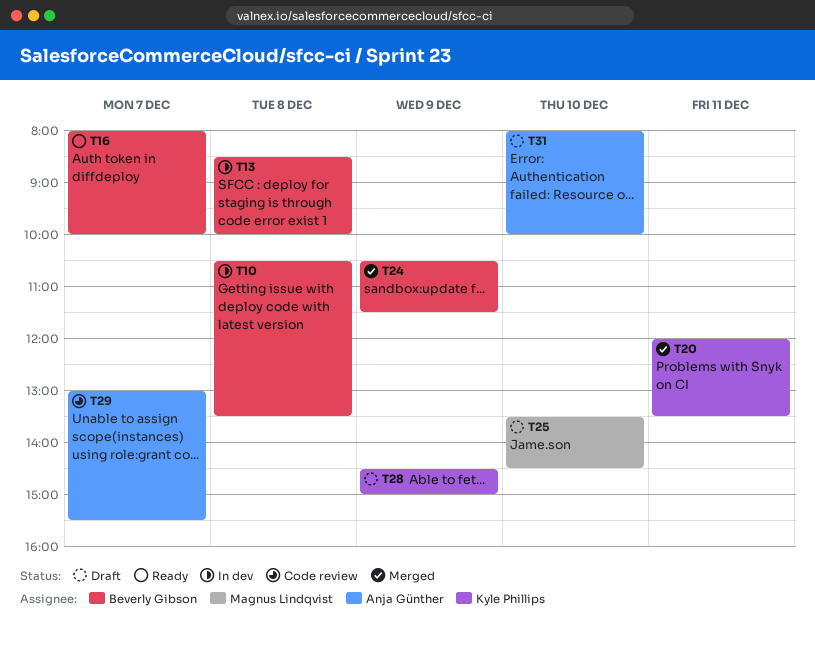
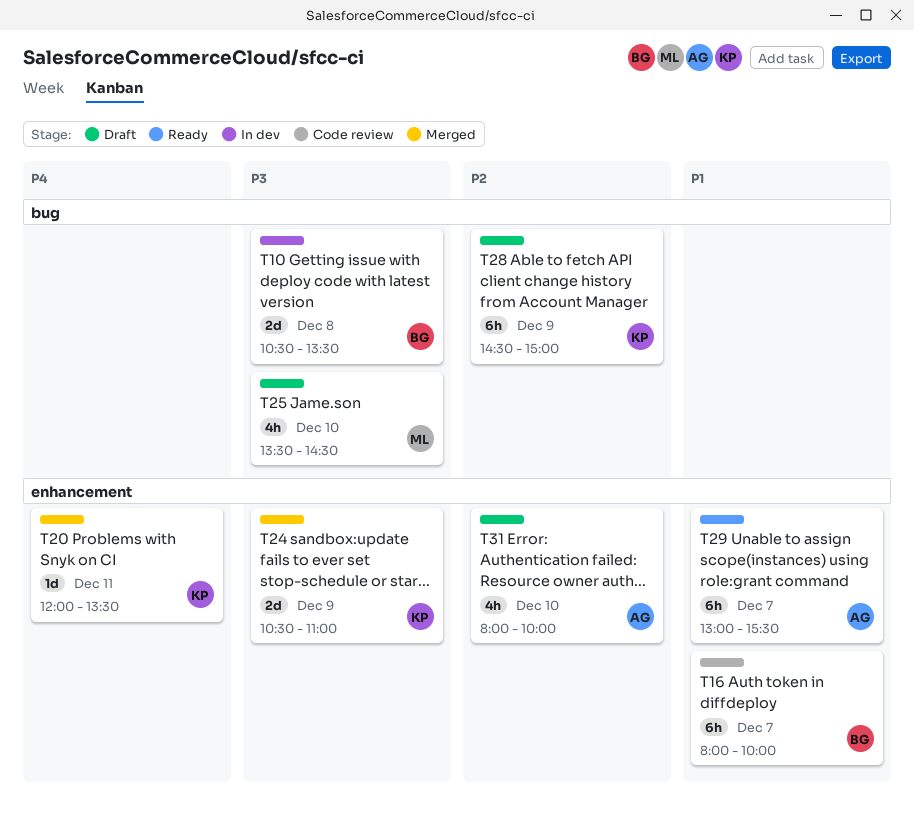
T13: present -> none
T16, status: Ready -> Code review
T24, owner: Beverly Gibson -> Kyle Phillips
T24, ends: 11:30 -> 11:00
T29, status: Code review -> Ready

